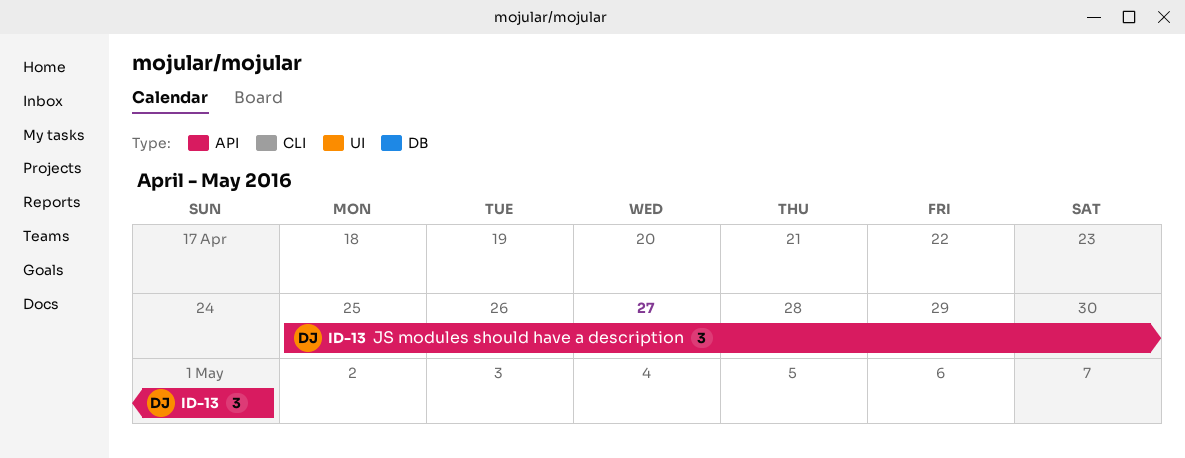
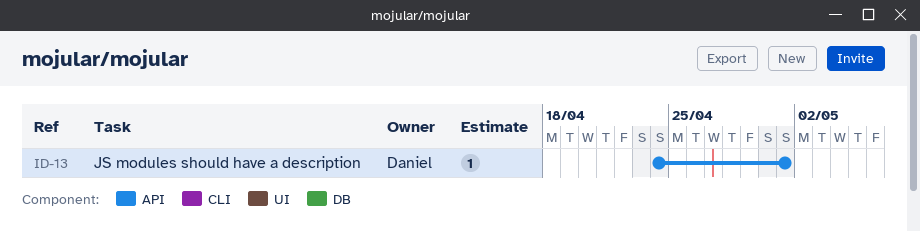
ID-13, estimate: 3 -> 1
ID-13, start: Apr 25 -> Apr 24

